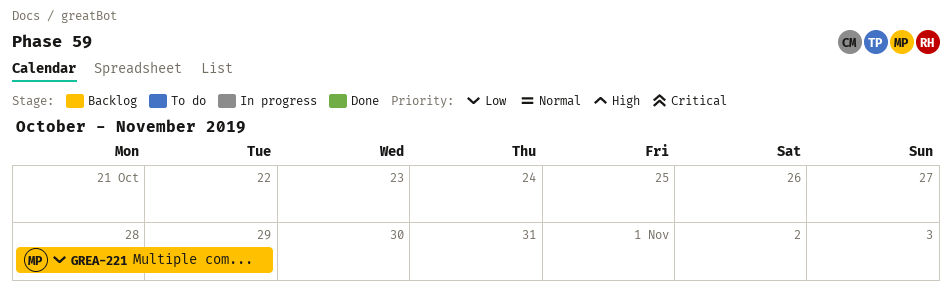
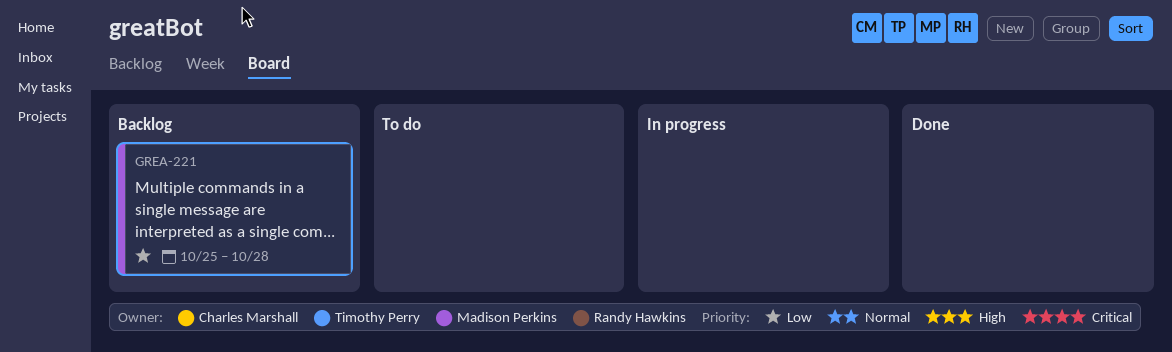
GREA-221, start: Oct 28 -> Oct 25
GREA-221, due: Oct 29 -> Oct 28

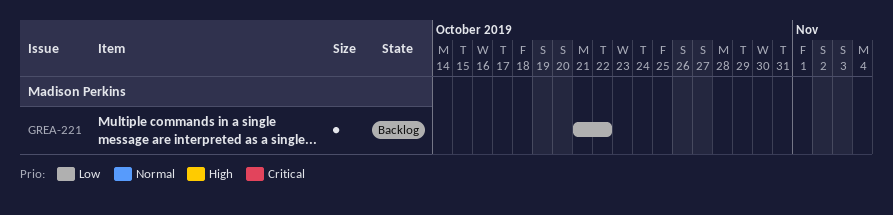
GREA-221, start: Oct 25 -> Oct 21
GREA-221, due: Oct 28 -> Oct 22

